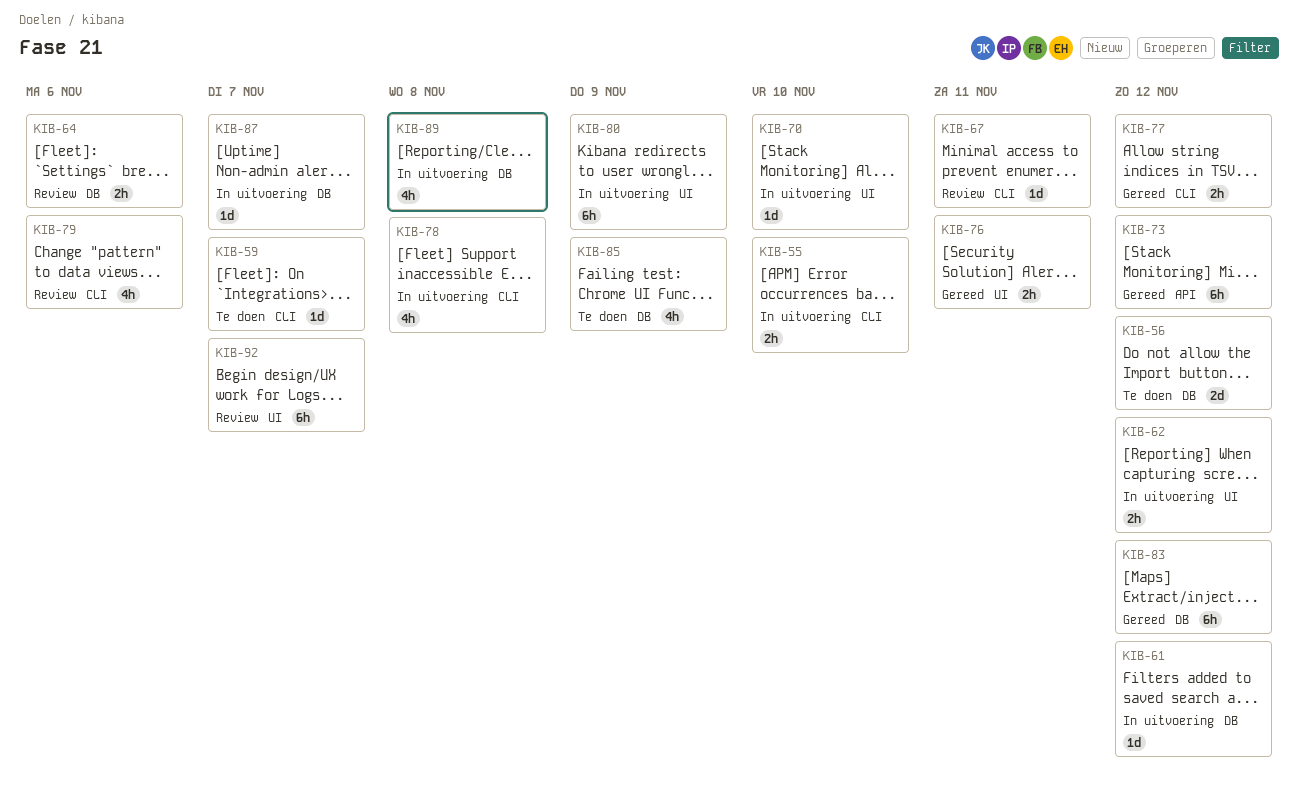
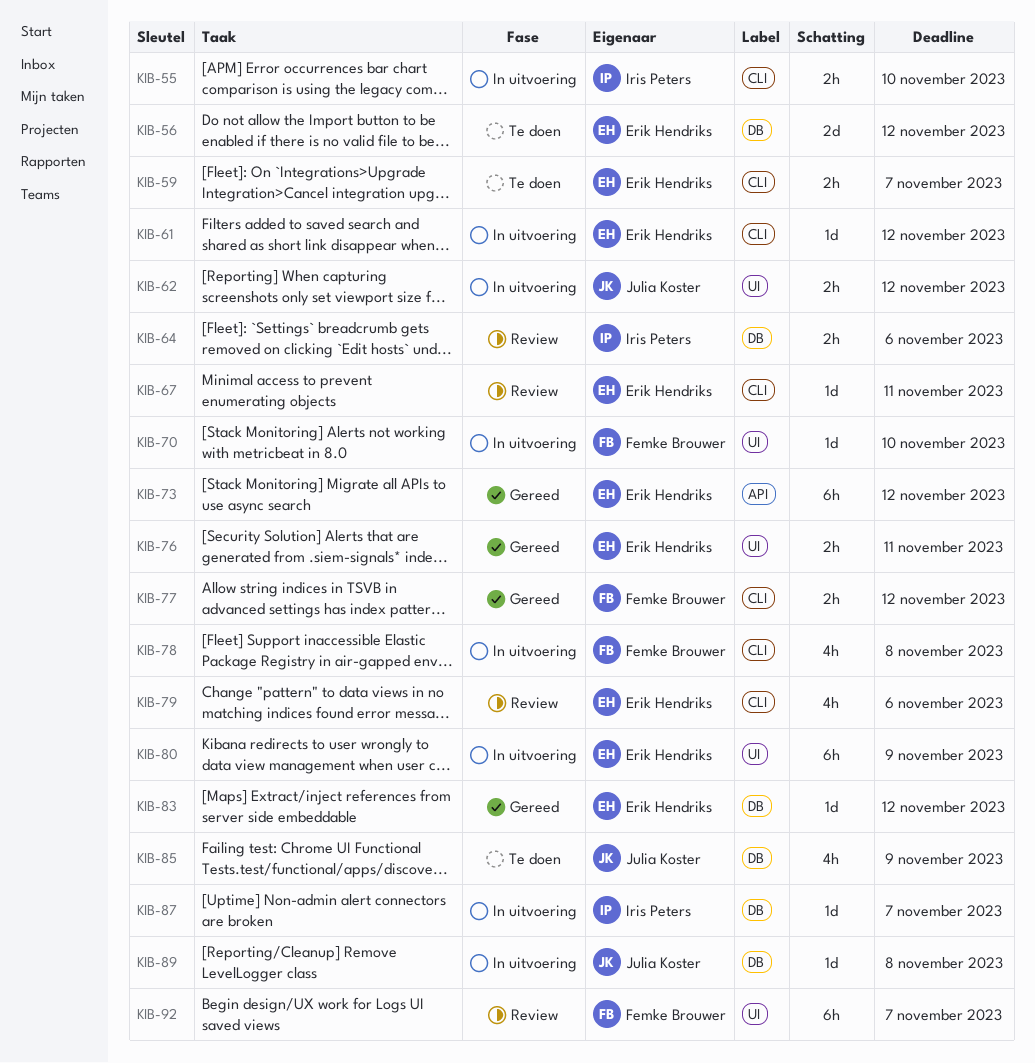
KIB-59, estimate: 1d -> 2h
KIB-61, label: DB -> CLI
KIB-83, estimate: 6h -> 1d
KIB-89, estimate: 4h -> 1d

